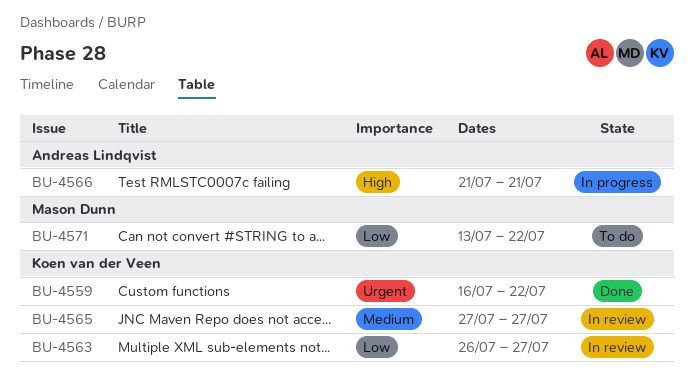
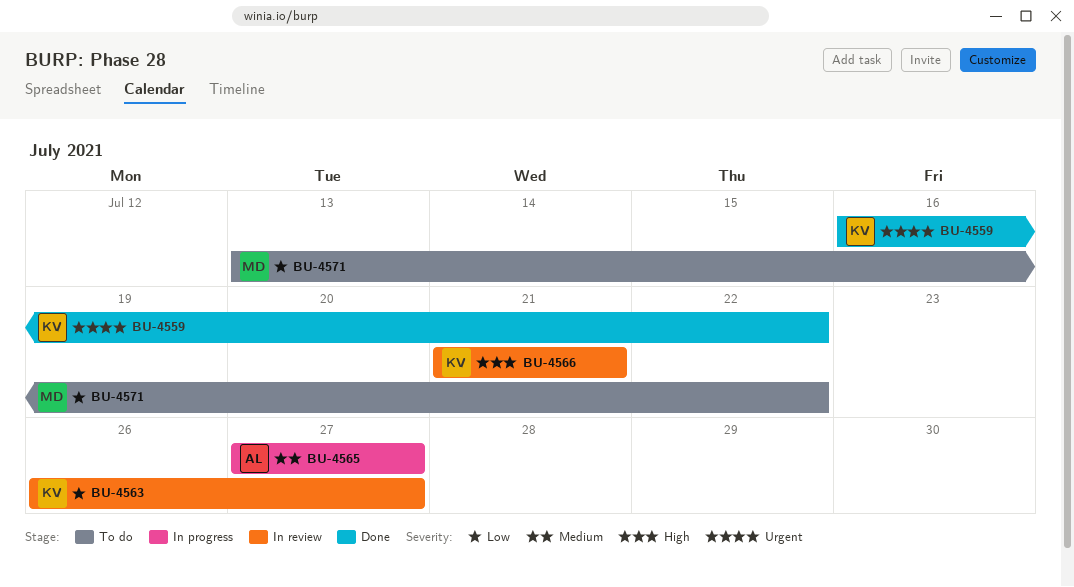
BU-4565, status: In review -> In progress
BU-4565, owner: Koen van der Veen -> Andreas Lindqvist
BU-4566, status: In progress -> In review
BU-4566, owner: Andreas Lindqvist -> Koen van der Veen

